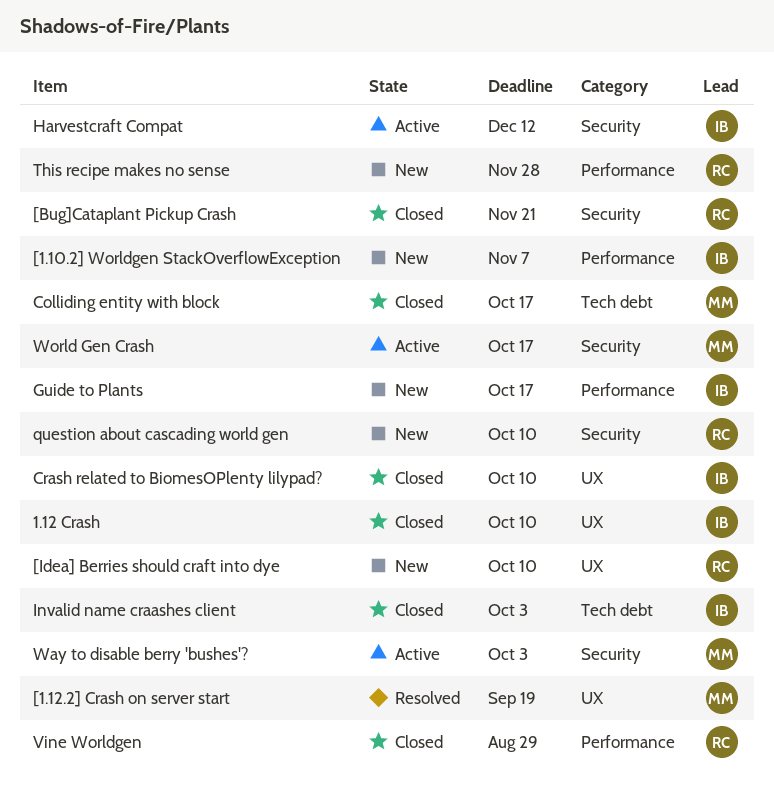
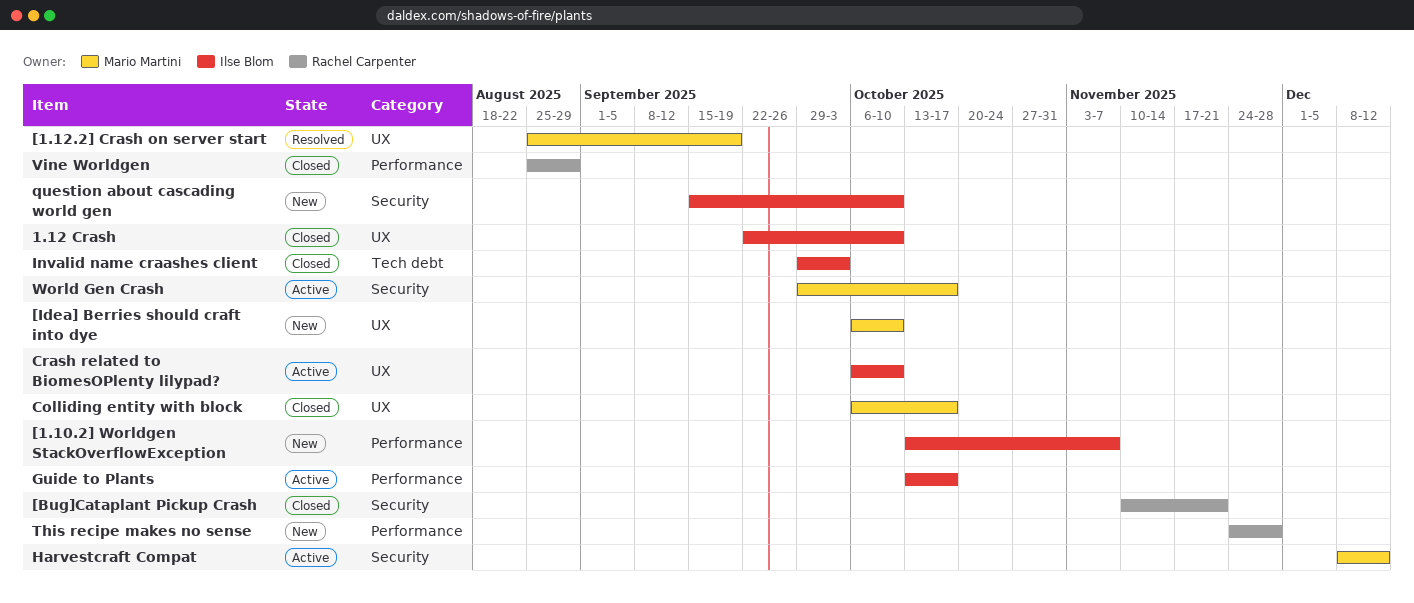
[Idea] Berries should craft into dye, owner: Rachel Carpenter -> Mario Martini
Colliding entity with block, label: Tech debt -> UX
Crash related to BiomesOPlenty lilypad?, status: Closed -> Active
Guide to Plants, status: New -> Active
Harvestcraft Compat, owner: Ilse Blom -> Mario Martini
question about cascading world gen, owner: Rachel Carpenter -> Ilse Blom
Way to disable berry 'bushes'?: present -> none

